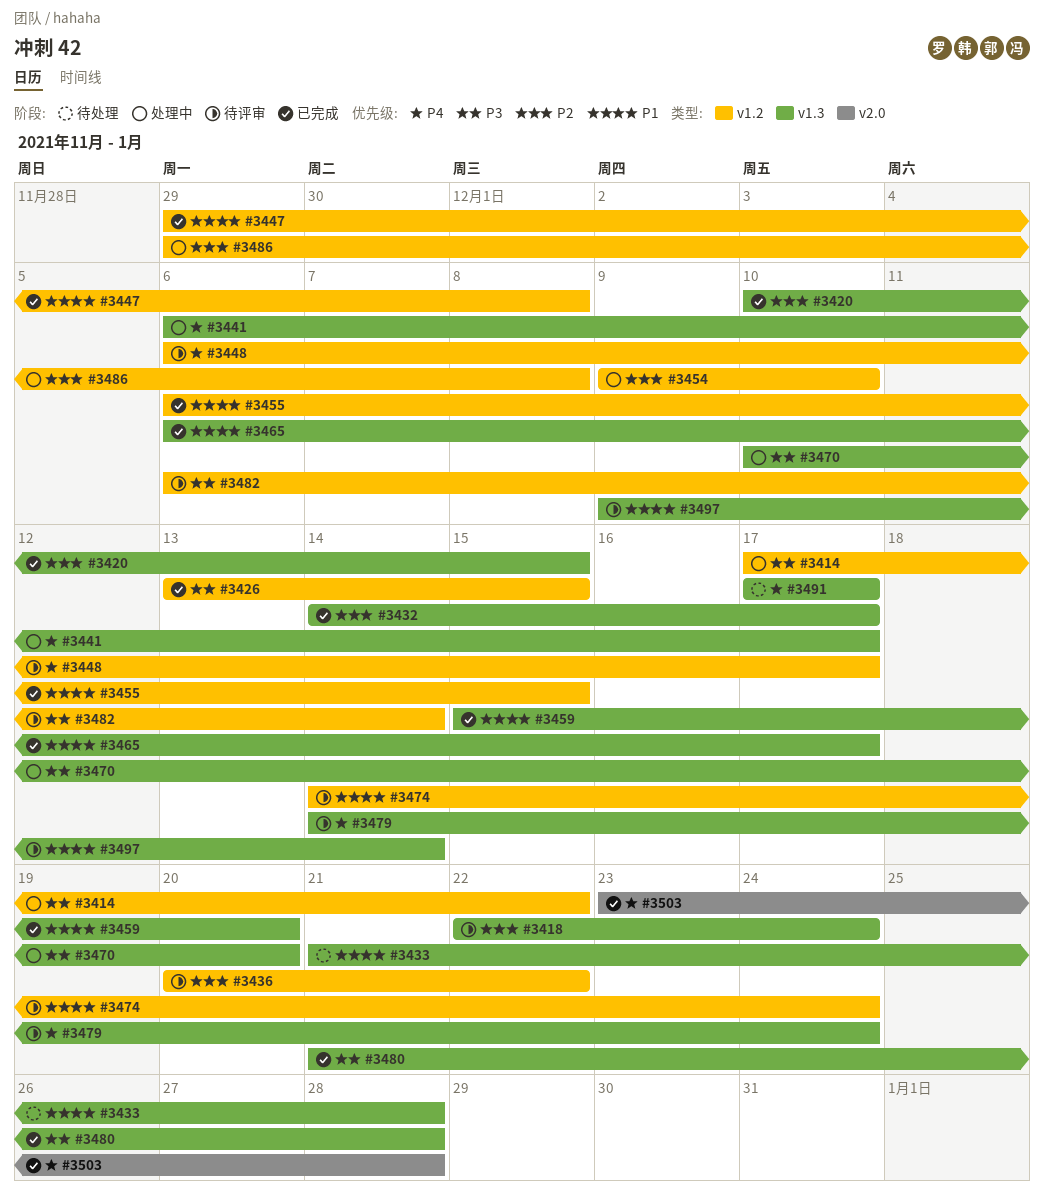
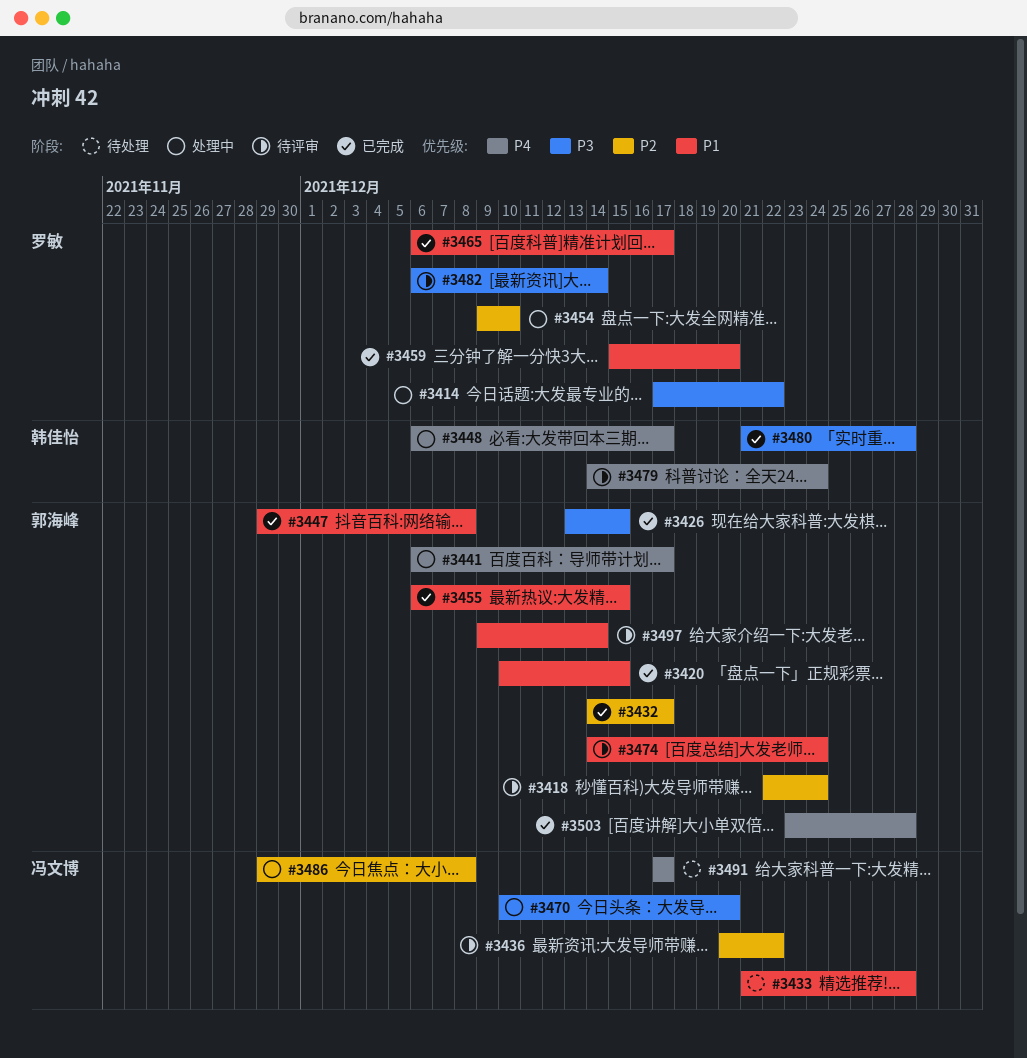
#3420, priority: P2 -> P1
#3448, status: 待评审 -> 处理中

